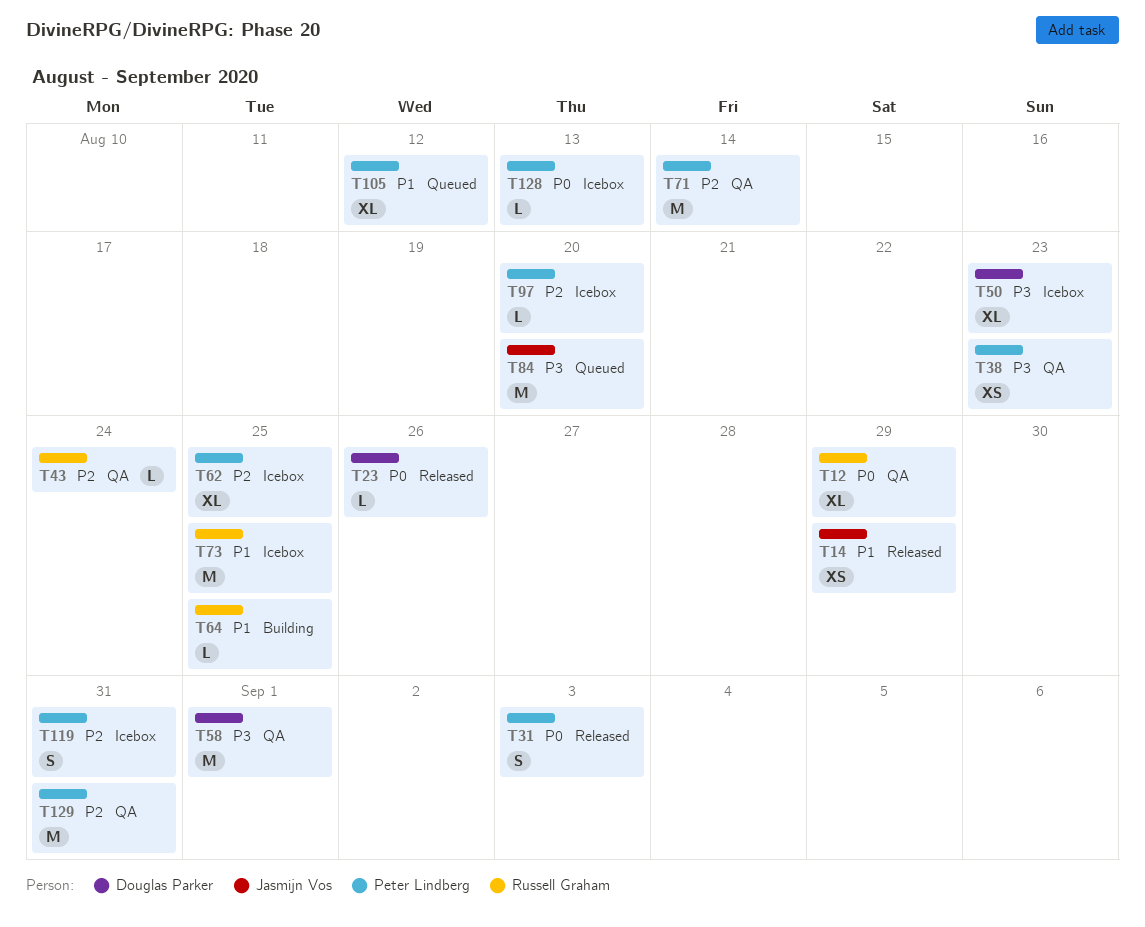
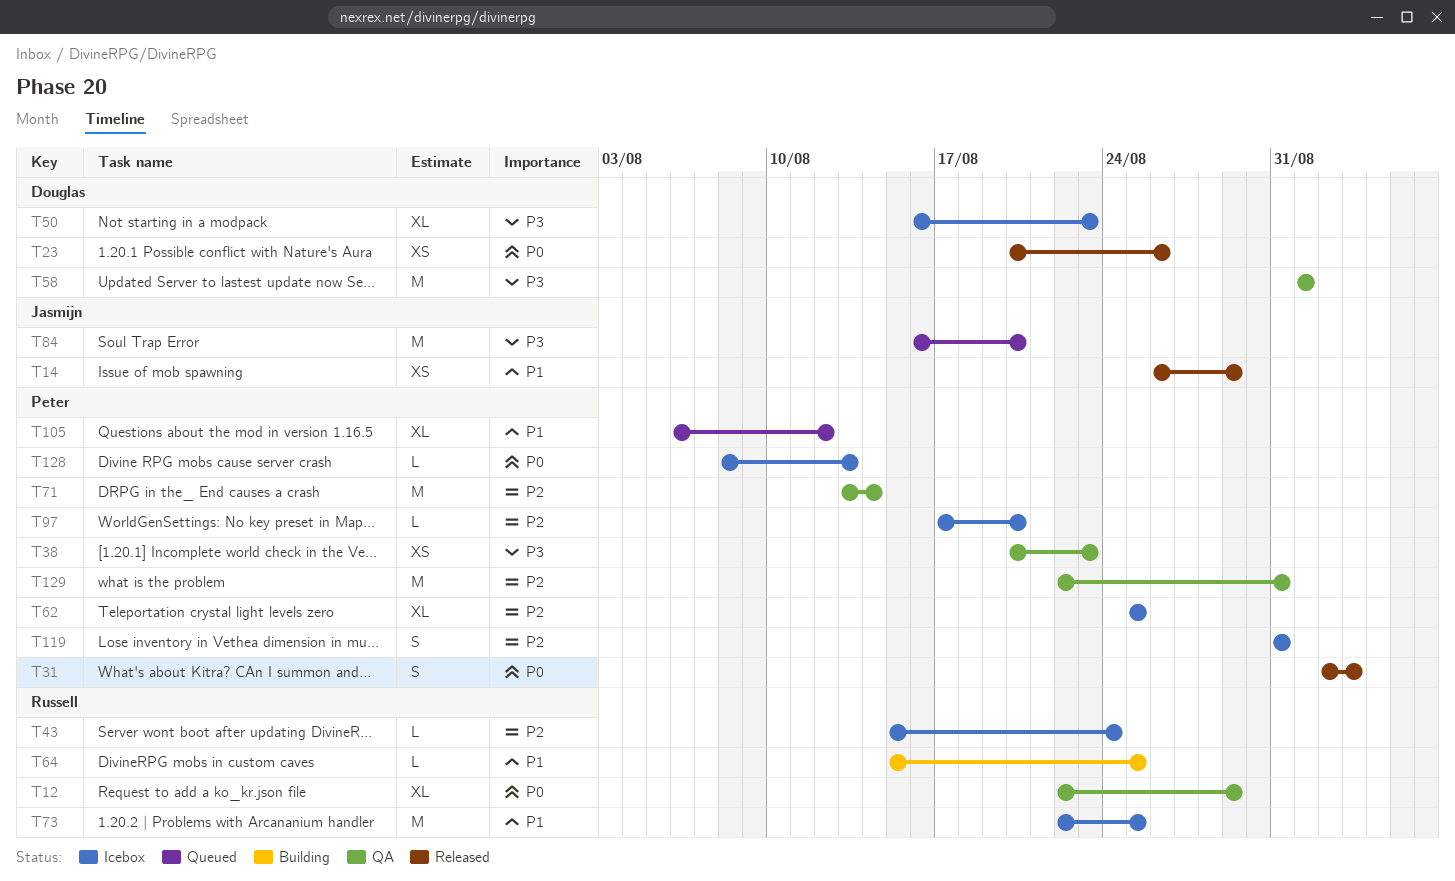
T23, estimate: L -> XS
T43, status: QA -> Icebox

